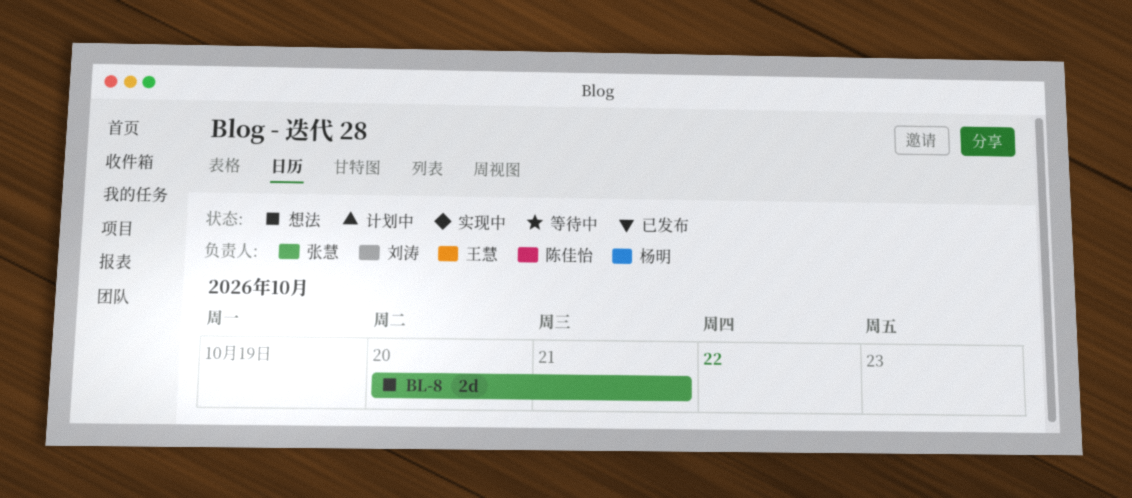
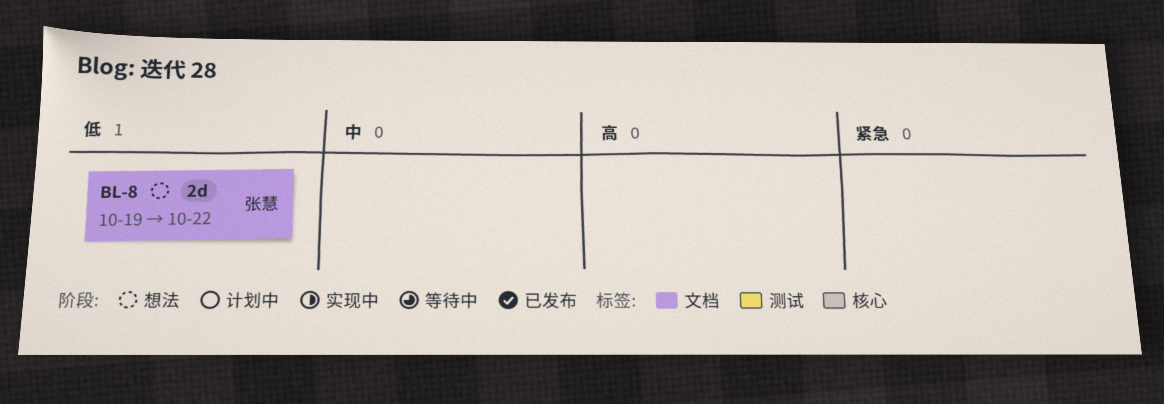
BL-8, start: Oct 20 -> Oct 19
BL-8, due: Oct 21 -> Oct 22

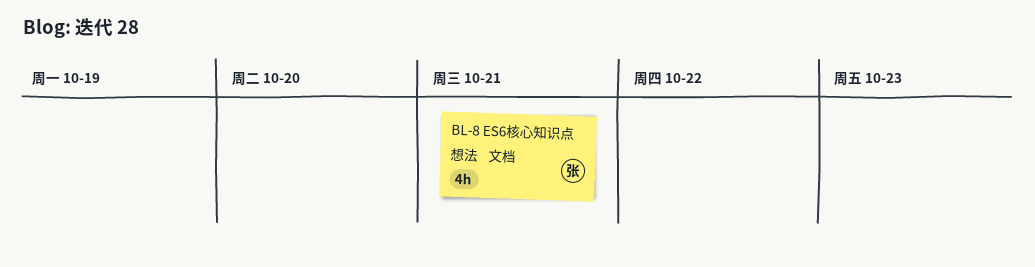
BL-8, estimate: 2d -> 4h
BL-8, due: Oct 22 -> Oct 21

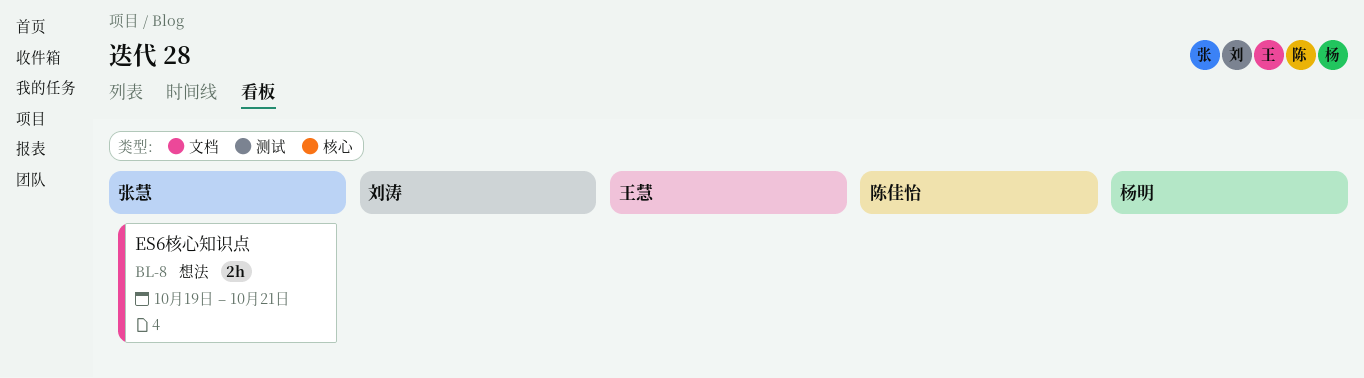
BL-8, estimate: 4h -> 2h

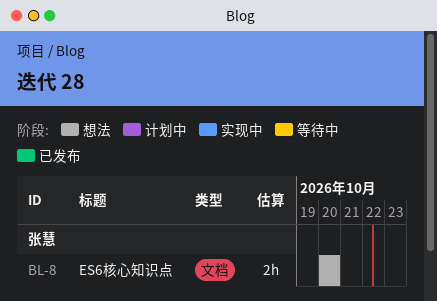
BL-8, start: Oct 19 -> Oct 20
BL-8, due: Oct 21 -> Oct 20

